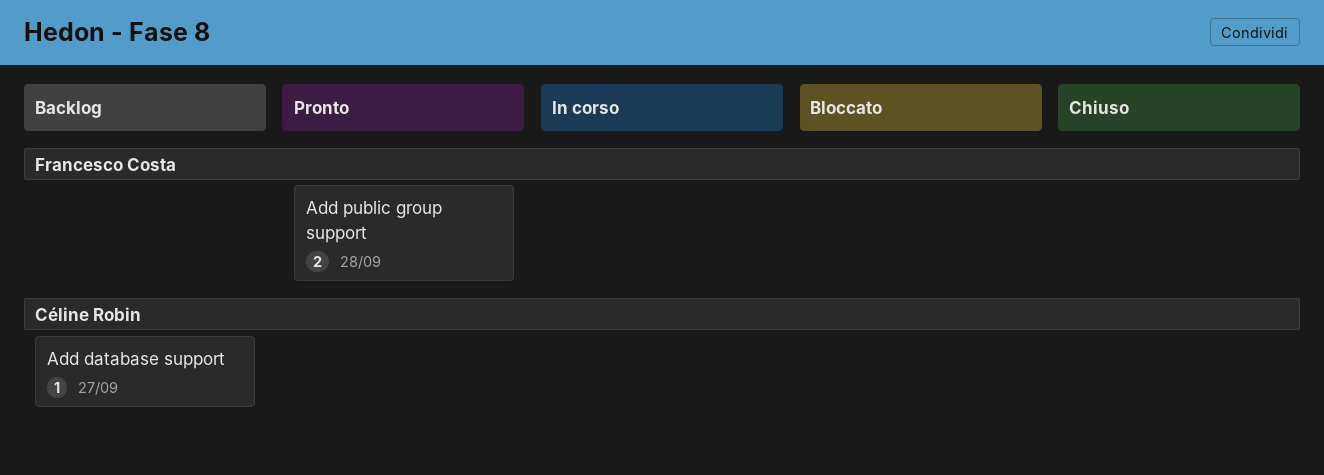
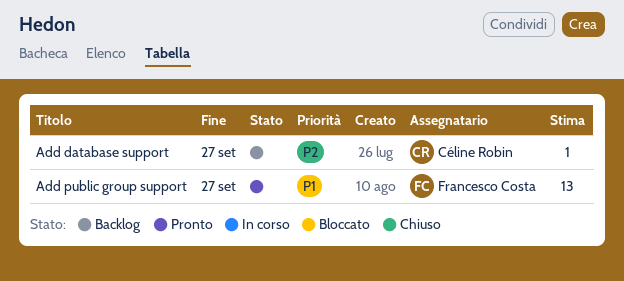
Add public group support, estimate: 2 -> 13
Add public group support, due: Sep 28 -> Sep 27

